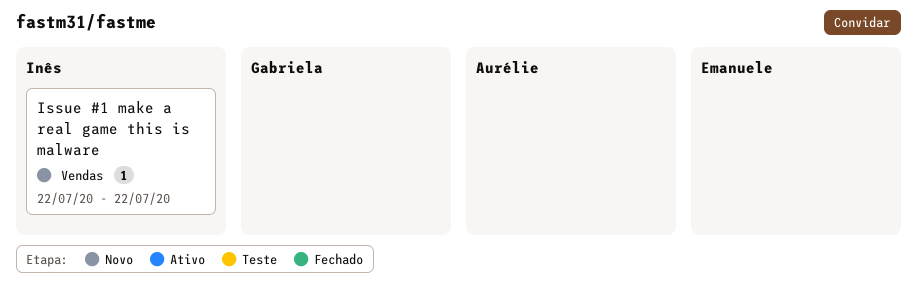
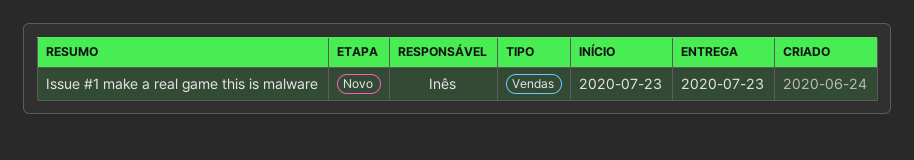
Issue #1 make a real game this is malware, start: Jul 22 -> Jul 23
Issue #1 make a real game this is malware, due: Jul 22 -> Jul 23

